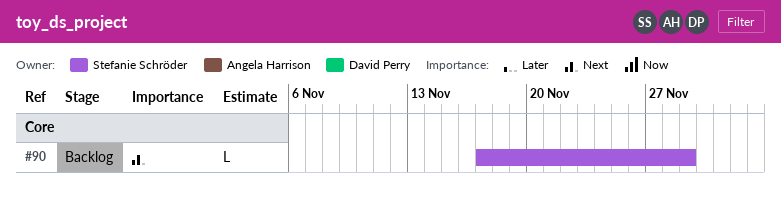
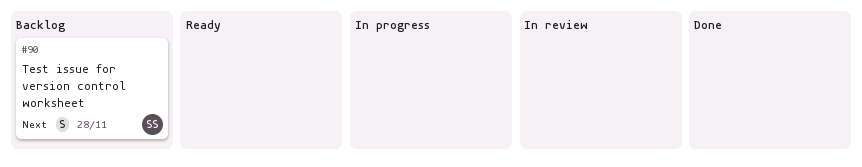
#90, estimate: L -> S
#90, due: Nov 29 -> Nov 28

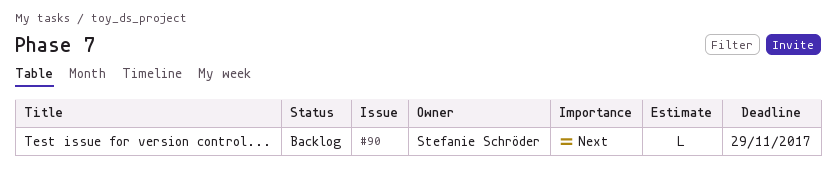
#90, estimate: S -> L
#90, due: Nov 28 -> Nov 29

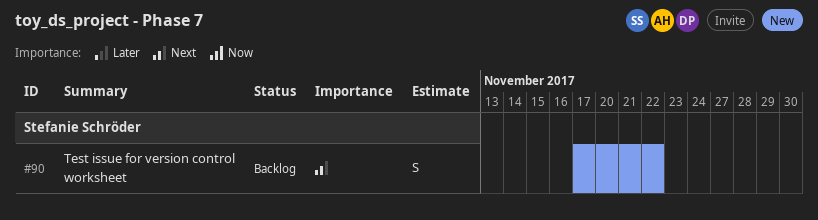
#90, estimate: L -> S
#90, due: Nov 29 -> Nov 22

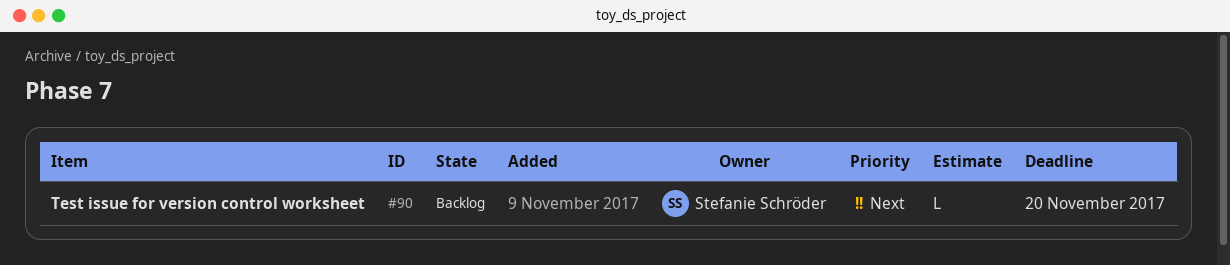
#90, estimate: S -> L
#90, due: Nov 22 -> Nov 20

